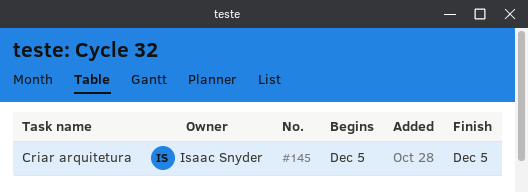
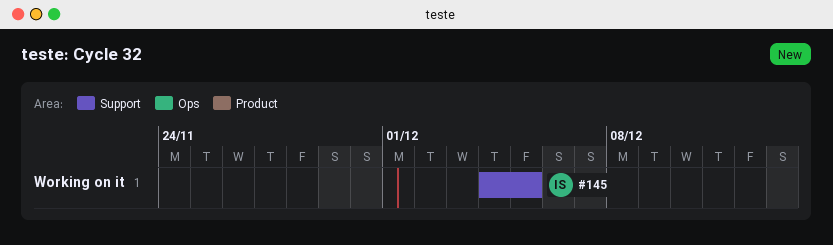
#145, start: Dec 5 -> Dec 4

